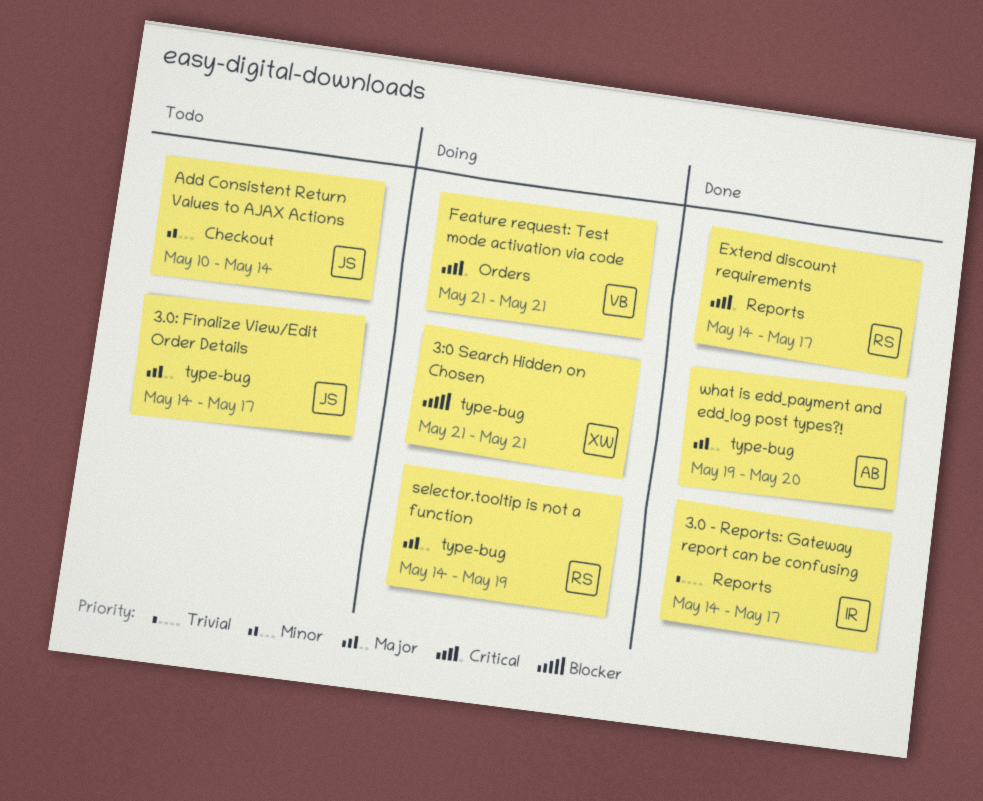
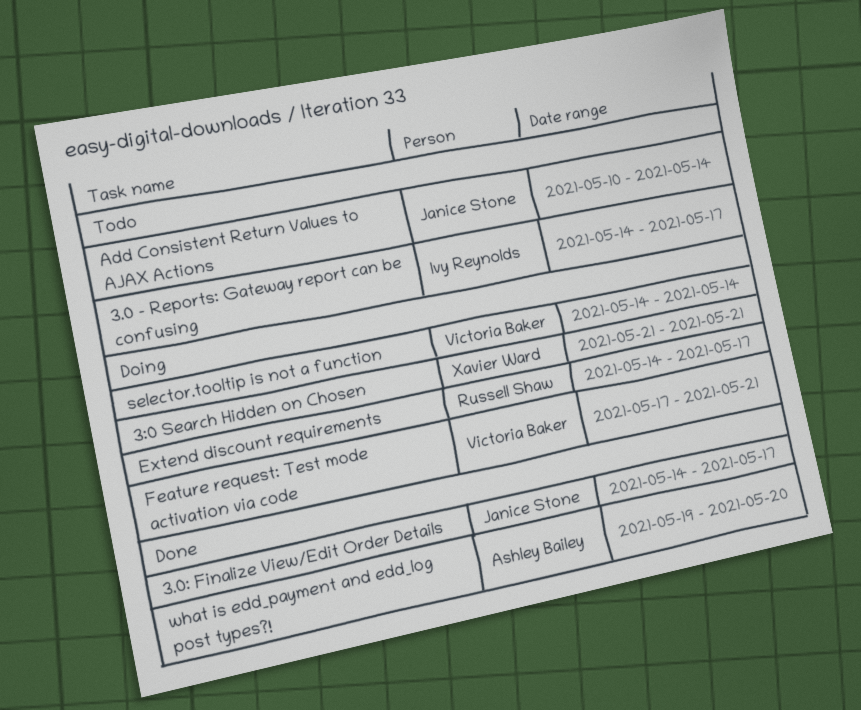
3.0 - Reports: Gateway report can be confusing, status: Done -> Todo
3.0: Finalize View/Edit Order Details, status: Todo -> Done
Extend discount requirements, status: Done -> Doing
Feature request: Test mode activation via code, start: May 21 -> May 17
selector.tooltip is not a function, owner: Russell Shaw -> Victoria Baker
selector.tooltip is not a function, due: May 19 -> May 14

